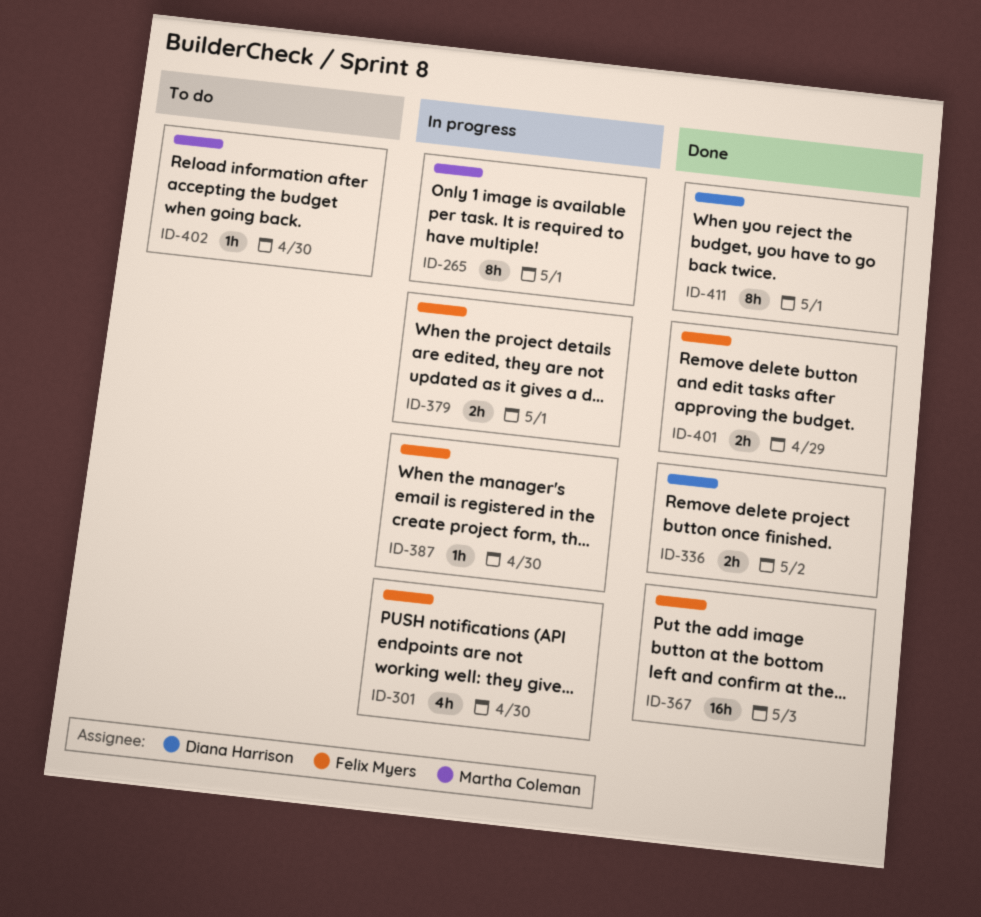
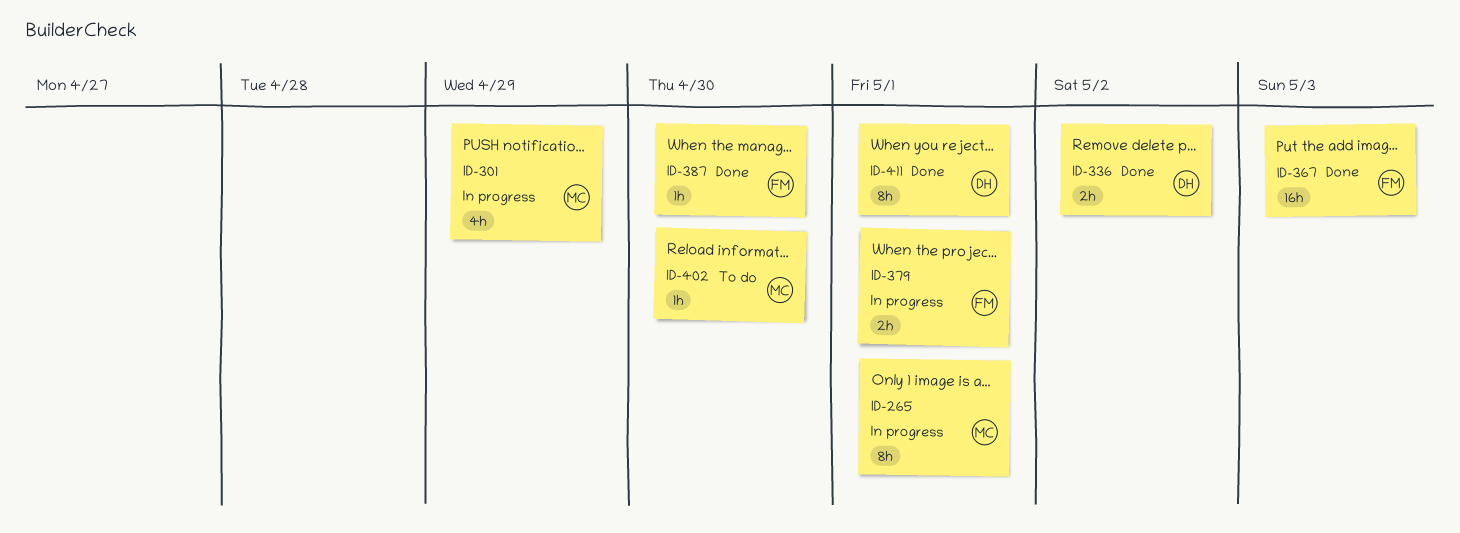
ID-301, owner: Felix Myers -> Martha Coleman
ID-301, due: Apr 30 -> Apr 29
ID-387, status: In progress -> Done
ID-401: present -> none

